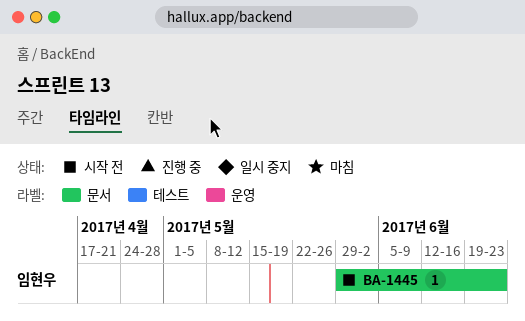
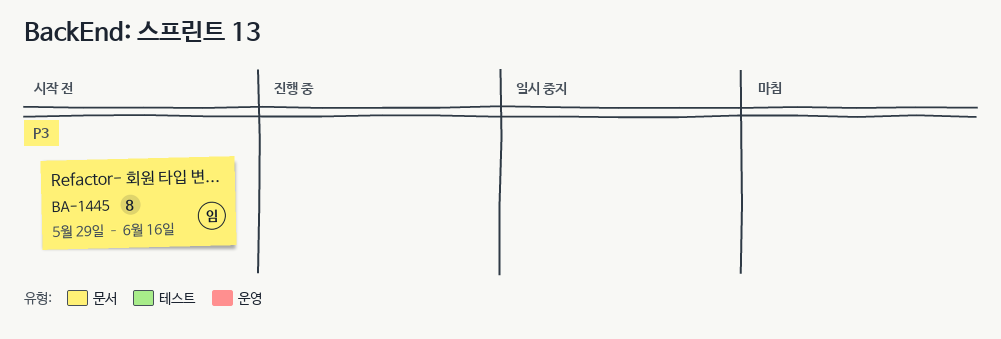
BA-1445, estimate: 1 -> 8
BA-1445, due: Jun 23 -> Jun 16

